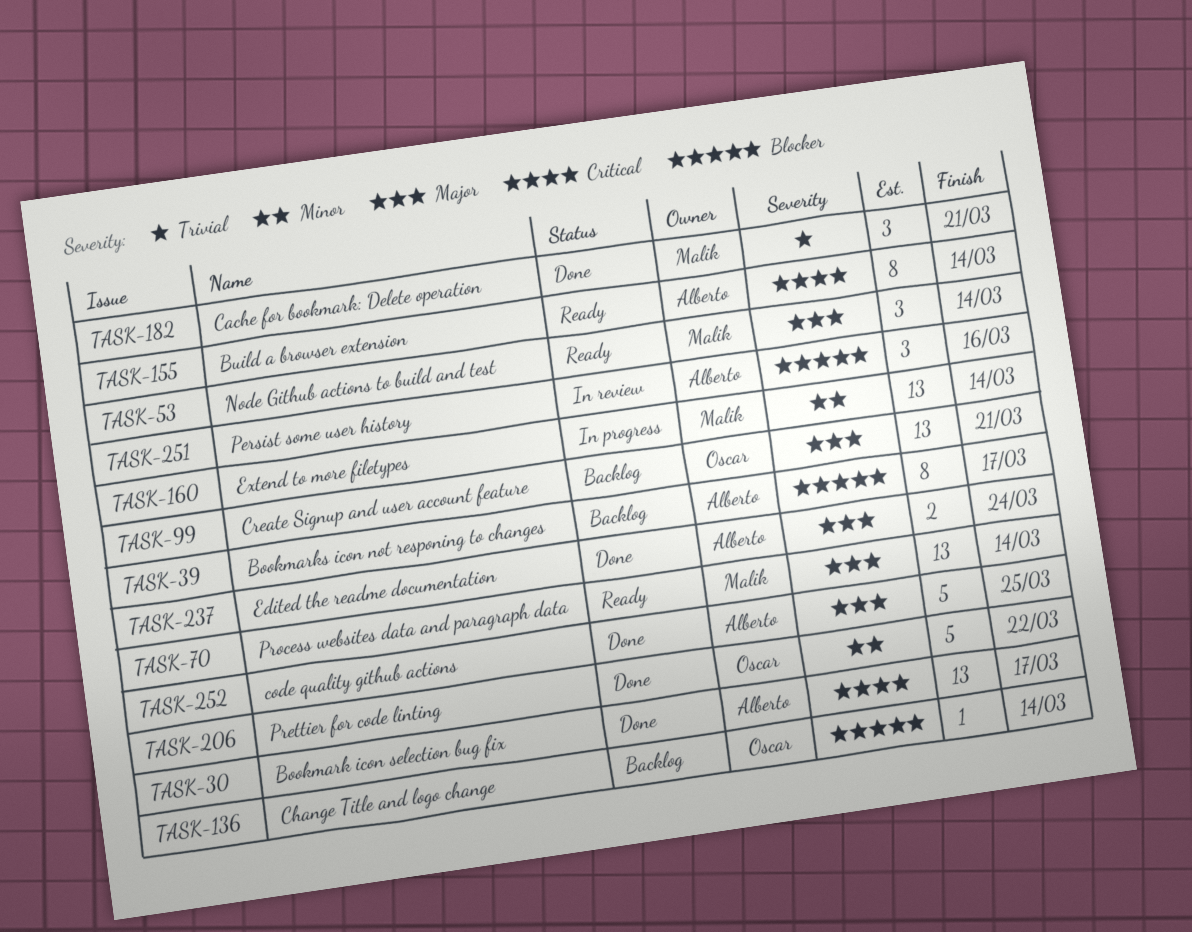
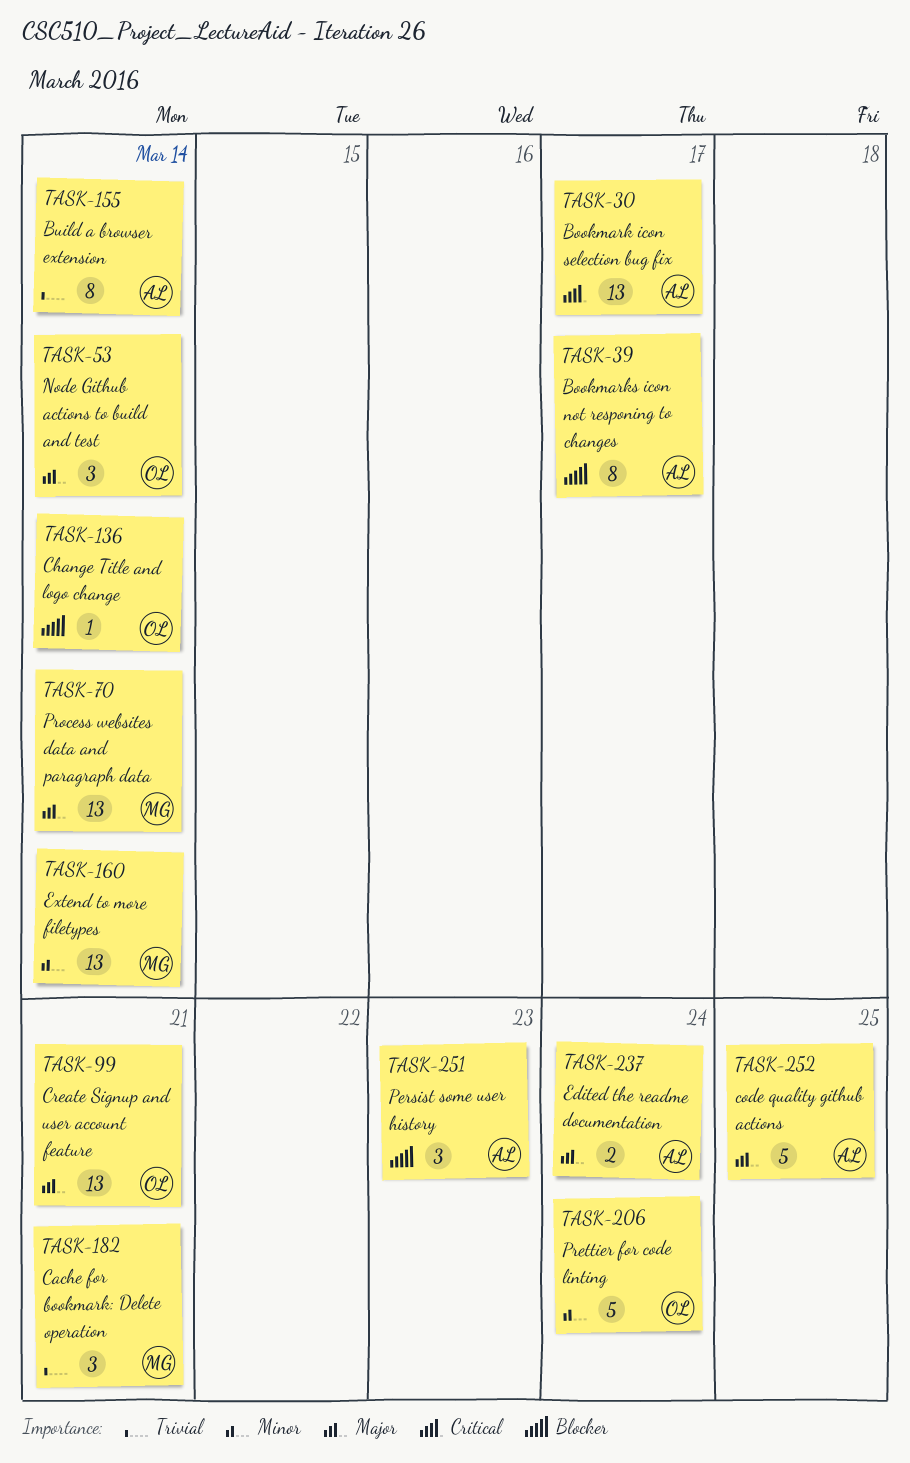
TASK-53, owner: Malik -> Oscar
TASK-155, priority: Critical -> Trivial
TASK-206, due: Mar 22 -> Mar 24
TASK-251, due: Mar 16 -> Mar 23

